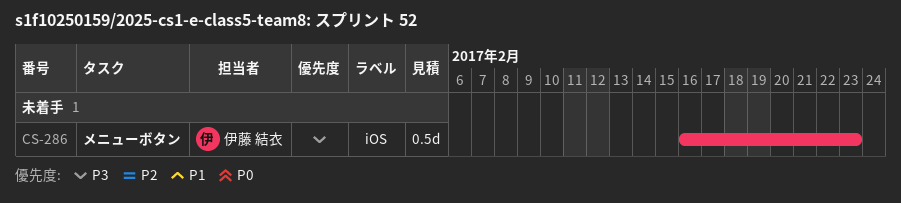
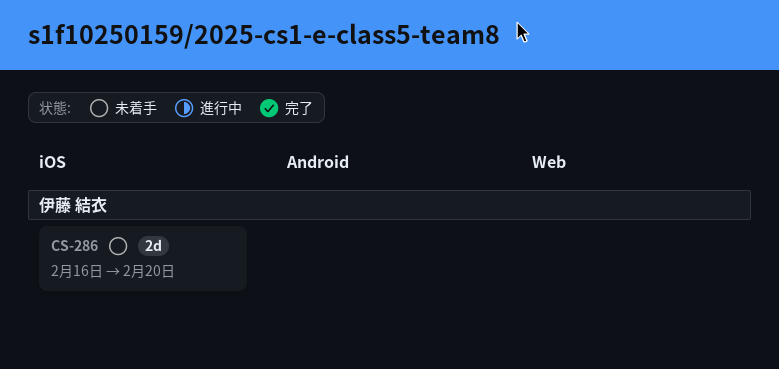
CS-286, estimate: 0.5d -> 2d
CS-286, due: Feb 23 -> Feb 20

